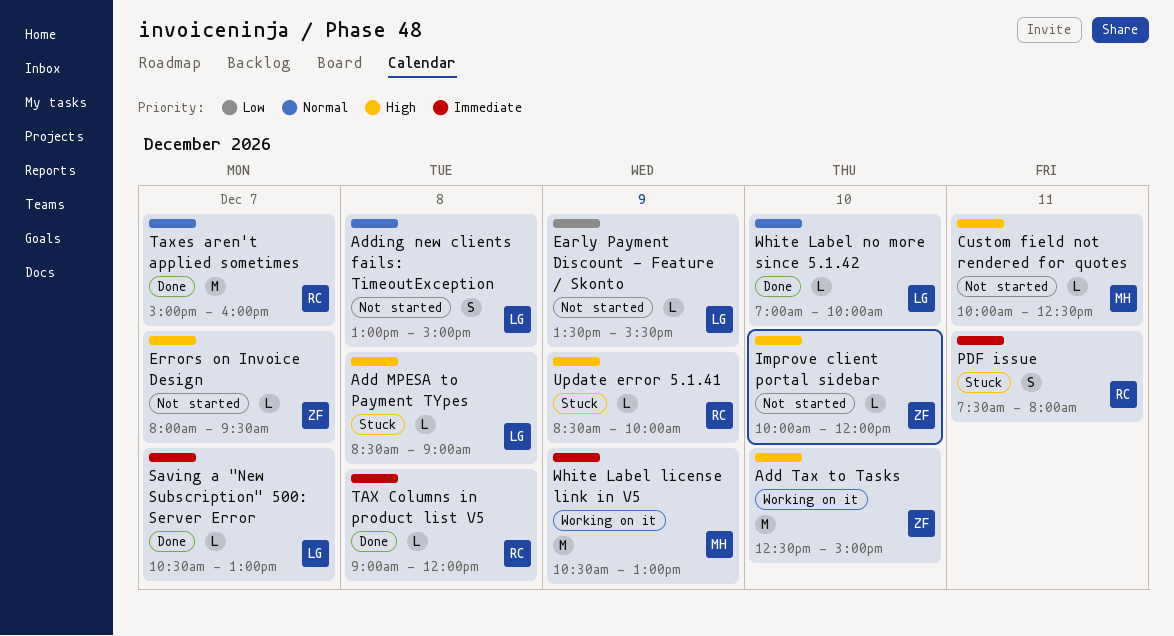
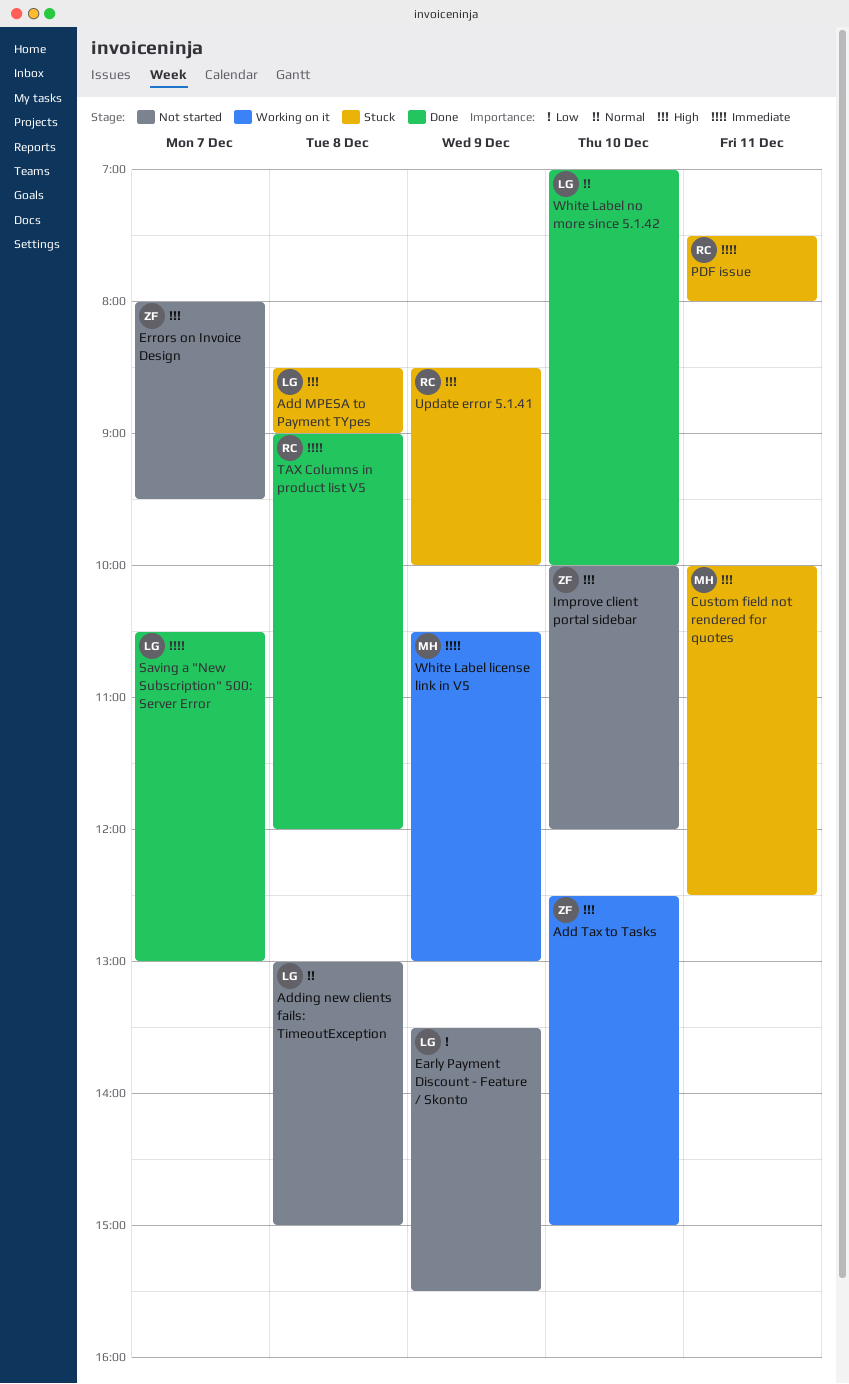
Custom field not rendered for quotes, status: Not started -> Stuck
Taxes aren't applied sometimes: present -> none

